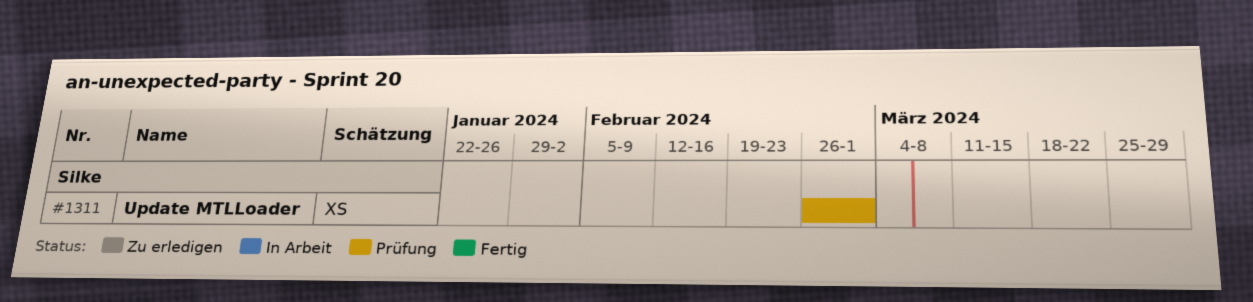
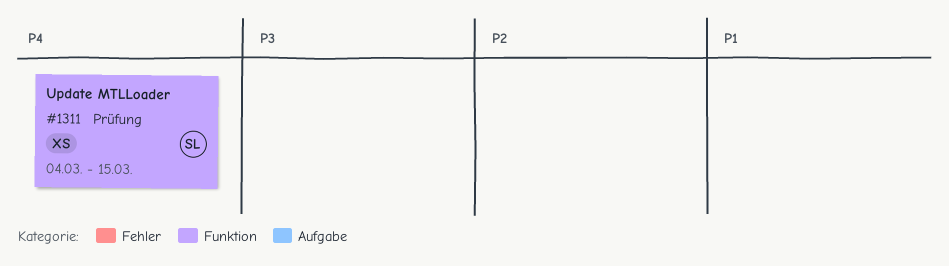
#1311, start: Feb 26 -> Mar 4
#1311, due: Mar 1 -> Mar 15

